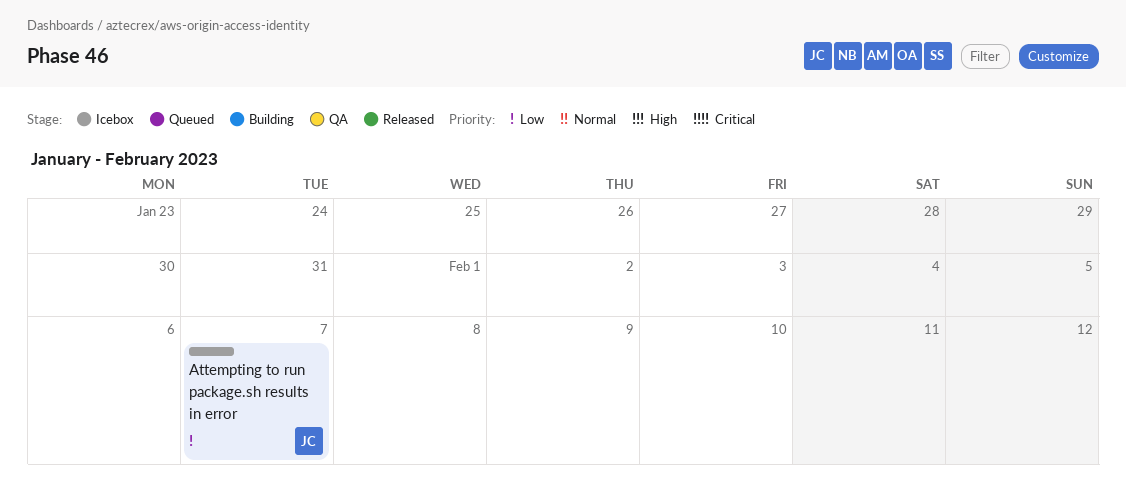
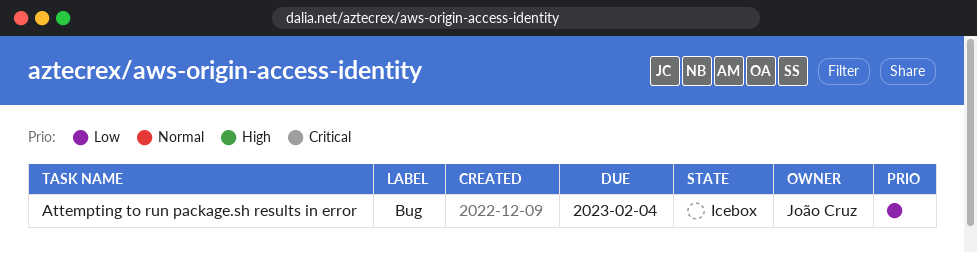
Attempting to run package.sh results in error, due: Feb 7 -> Feb 4

